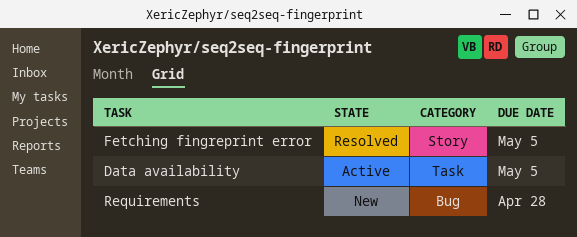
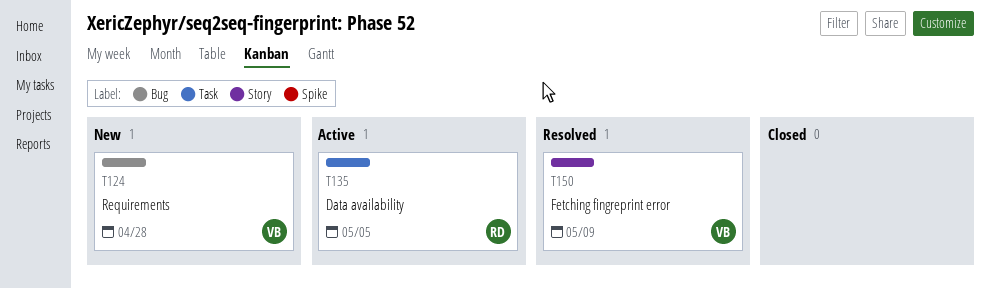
Fetching fingreprint error, due: May 5 -> May 9

